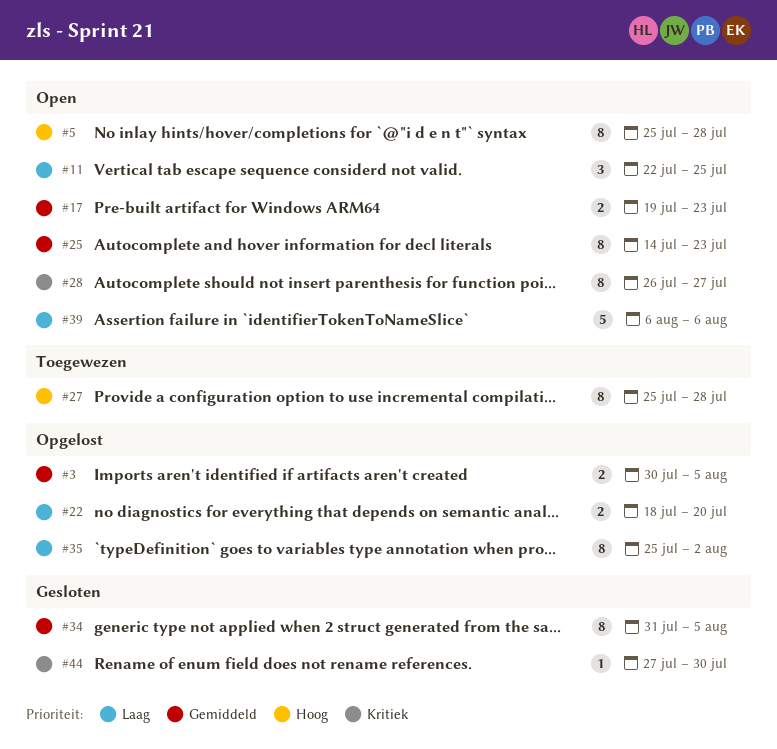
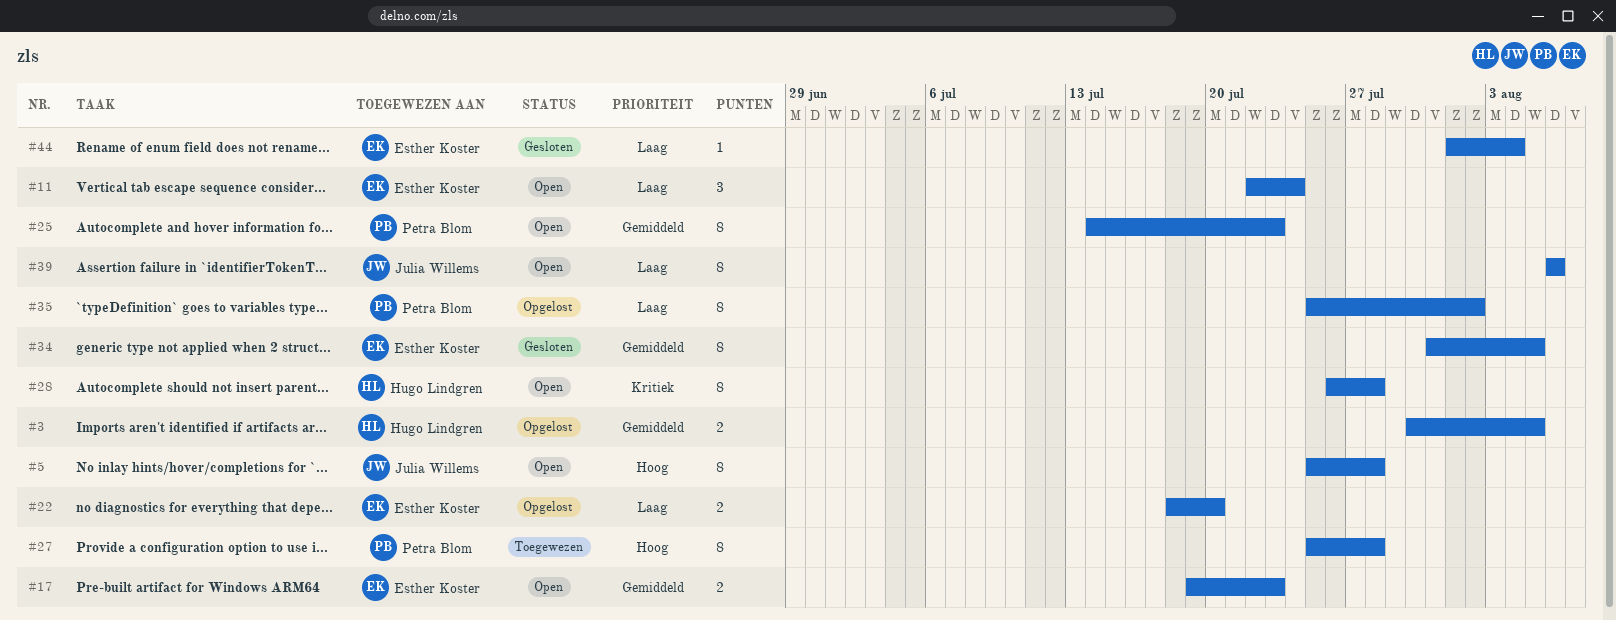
#11, due: Jul 25 -> Jul 24
#28, due: Jul 27 -> Jul 28
#39, estimate: 5 -> 8
#44, priority: Kritiek -> Laag
#44, start: Jul 27 -> Aug 1
#44, due: Jul 30 -> Aug 4

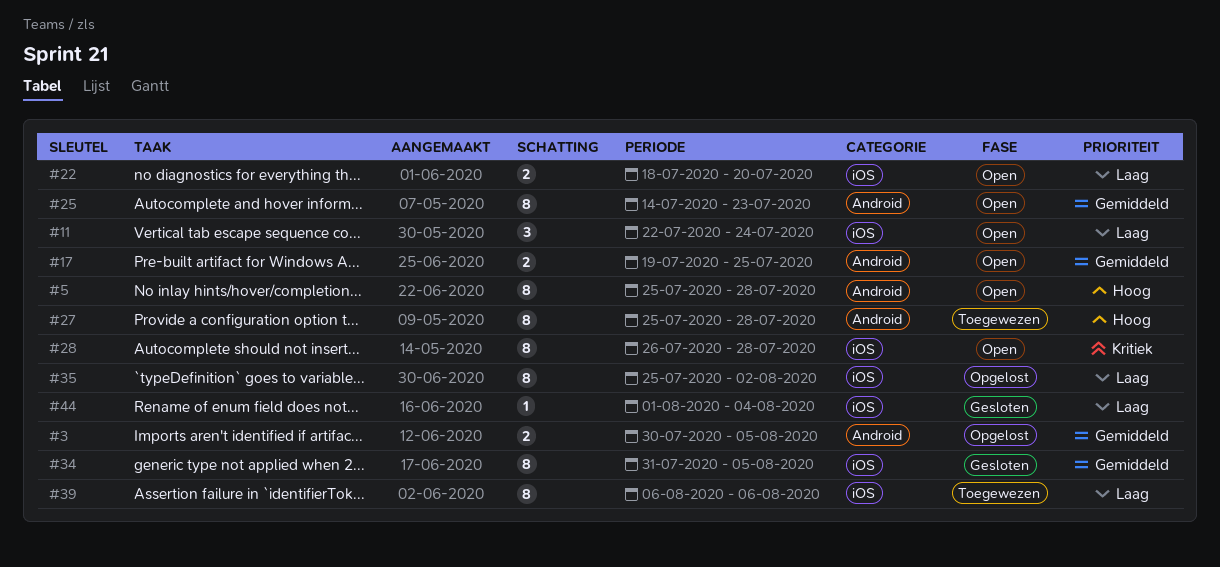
#17, due: Jul 23 -> Jul 25
#22, status: Opgelost -> Open
#39, status: Open -> Toegewezen

